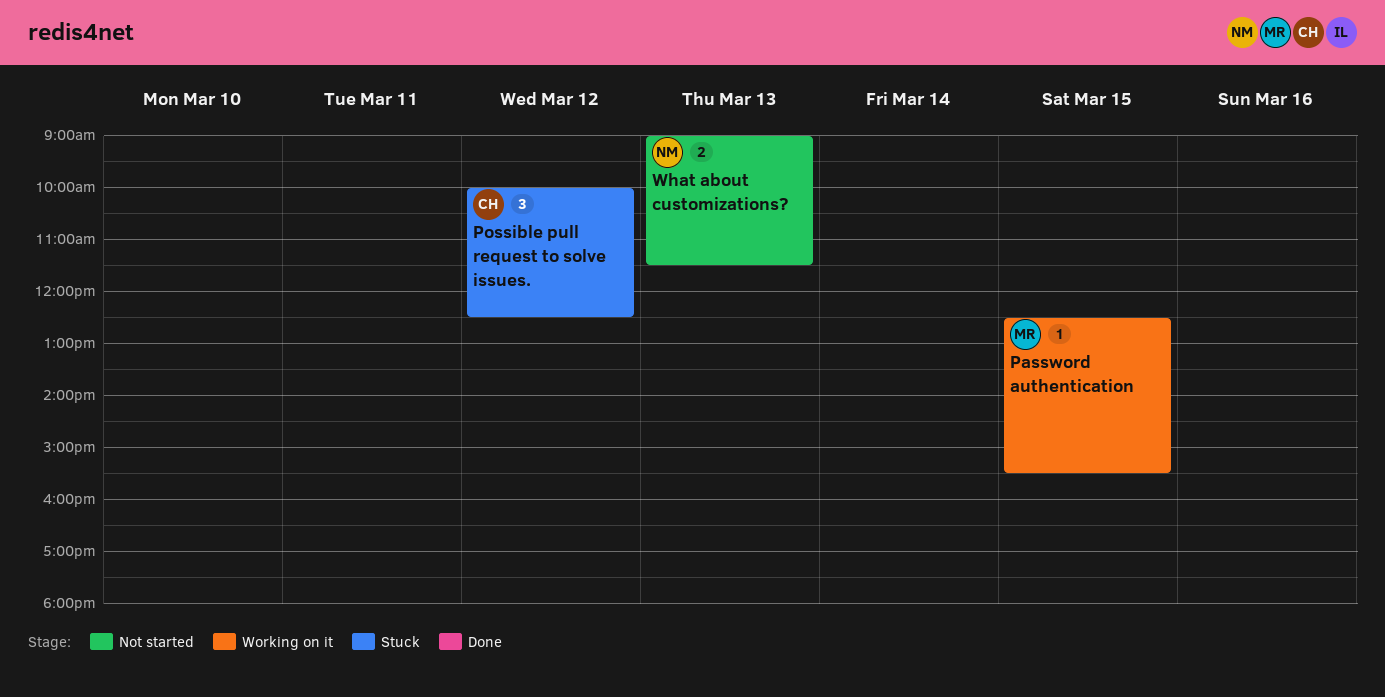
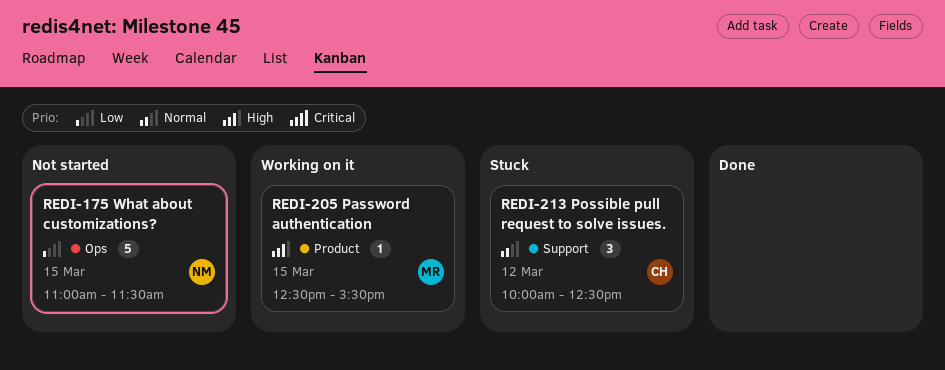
What about customizations?, estimate: 2 -> 5
What about customizations?, day: Mar 13 -> Mar 15
What about customizations?, begins: 09:00 -> 11:00

